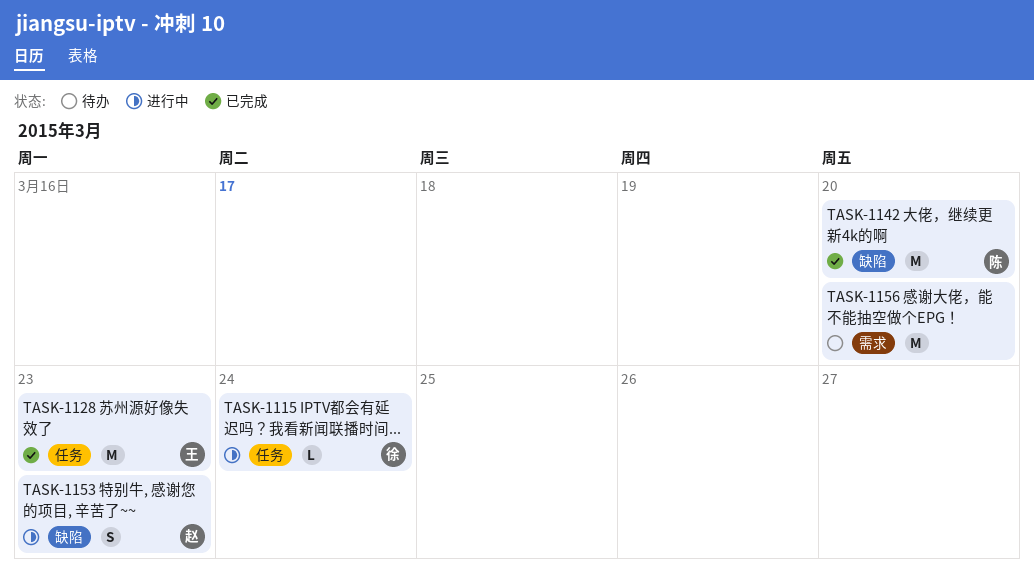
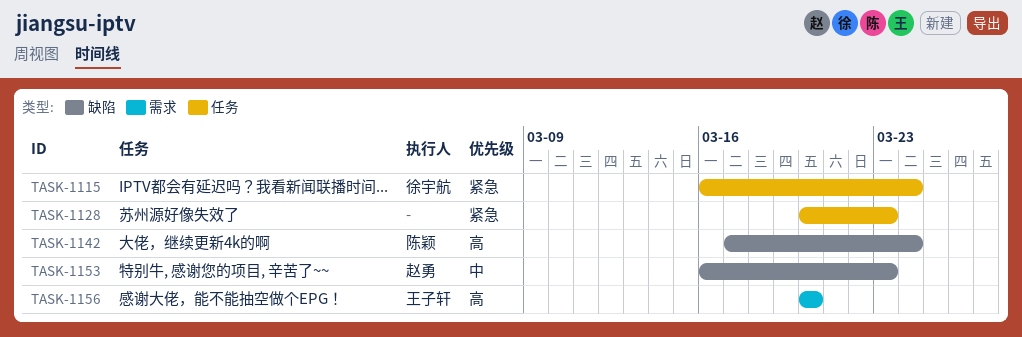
TASK-1128, owner: 王子轩 -> none
TASK-1142, due: Mar 20 -> Mar 24
TASK-1156, owner: none -> 王子轩

